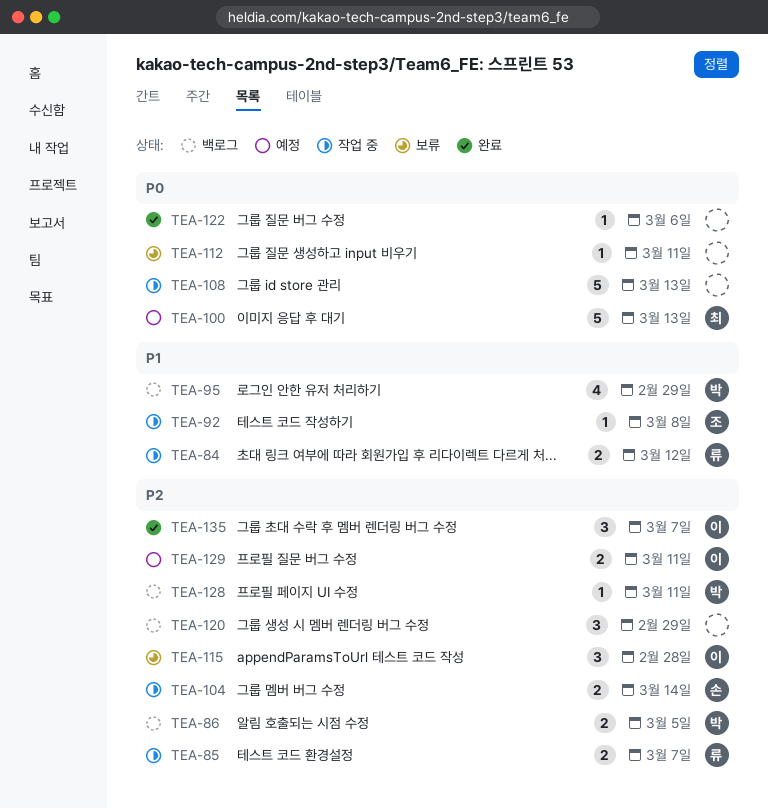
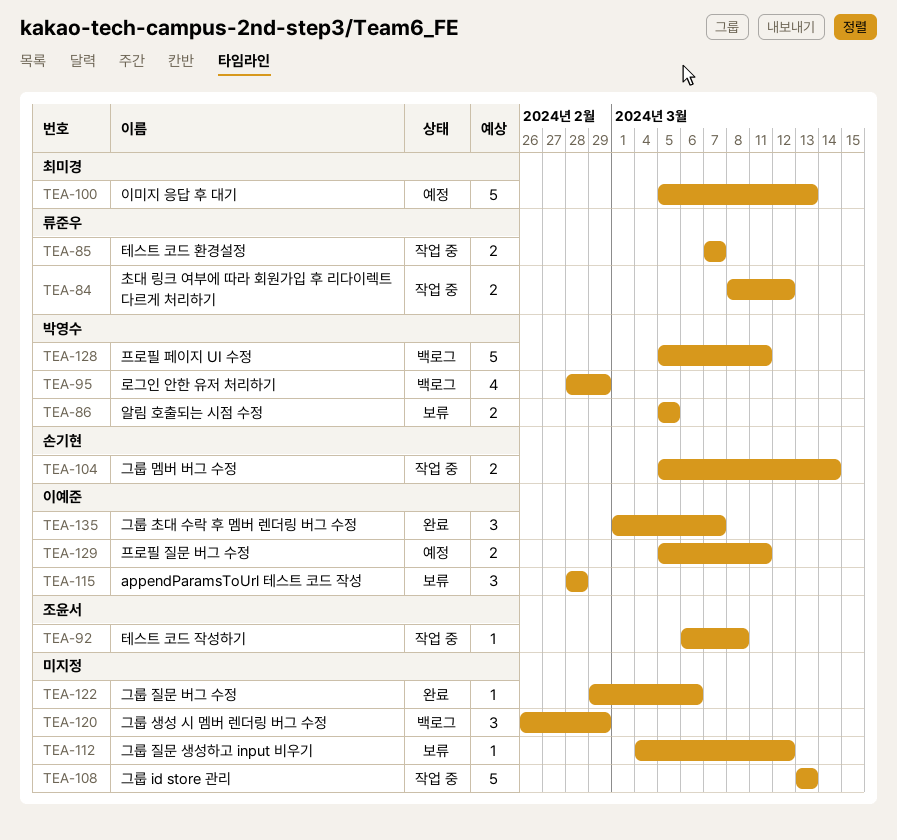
TEA-86, status: 백로그 -> 보류
TEA-112, due: Mar 11 -> Mar 12
TEA-128, estimate: 1 -> 5

